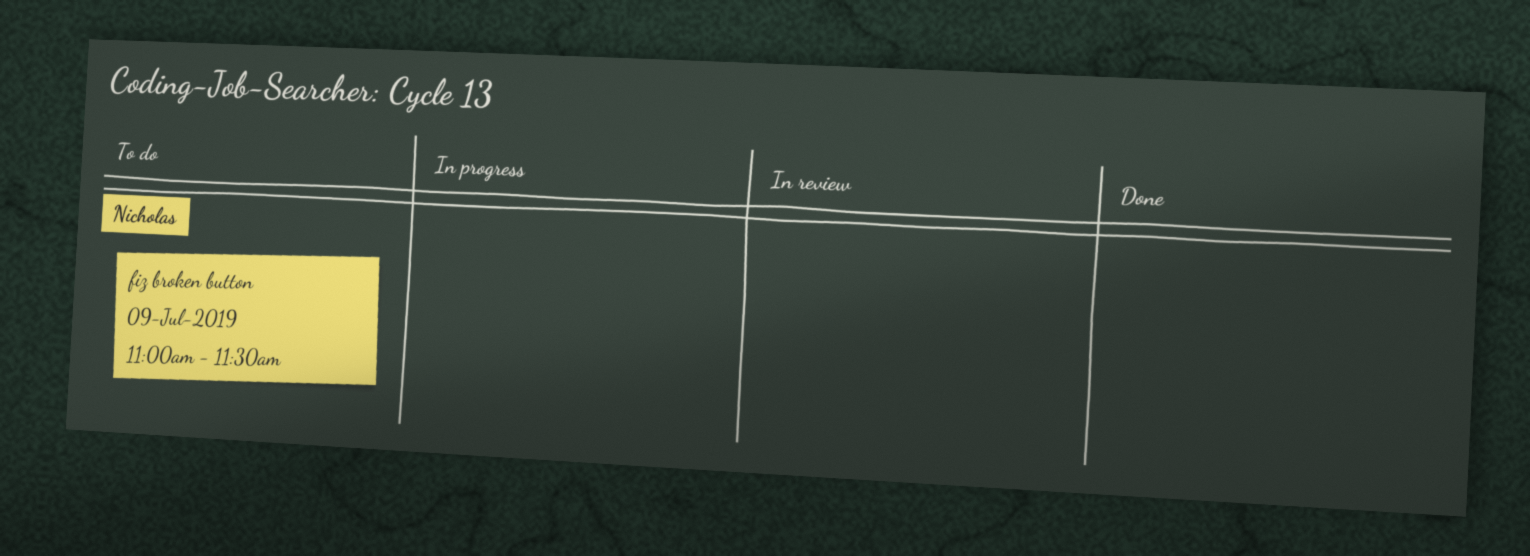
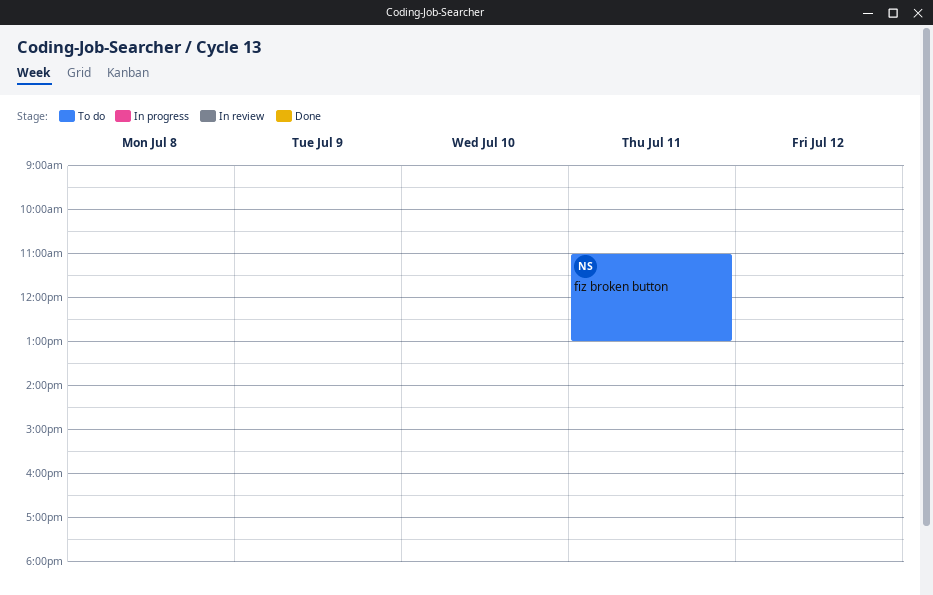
fiz broken button, day: Jul 9 -> Jul 11
fiz broken button, ends: 11:30 -> 13:00

